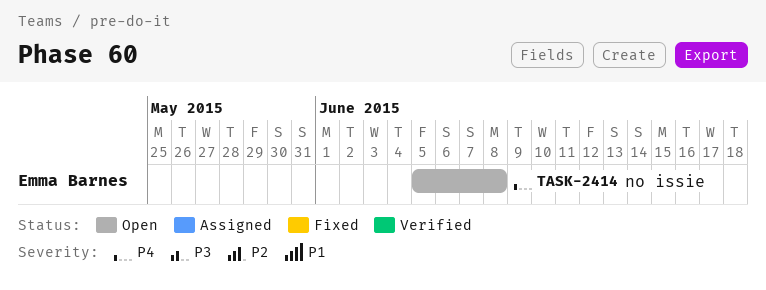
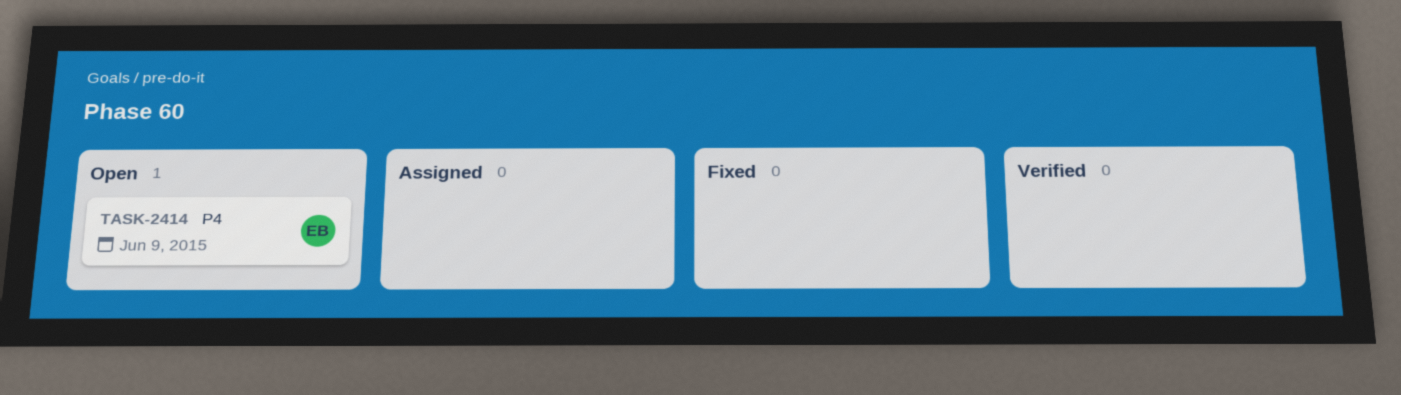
TASK-2414, due: Jun 8 -> Jun 9

